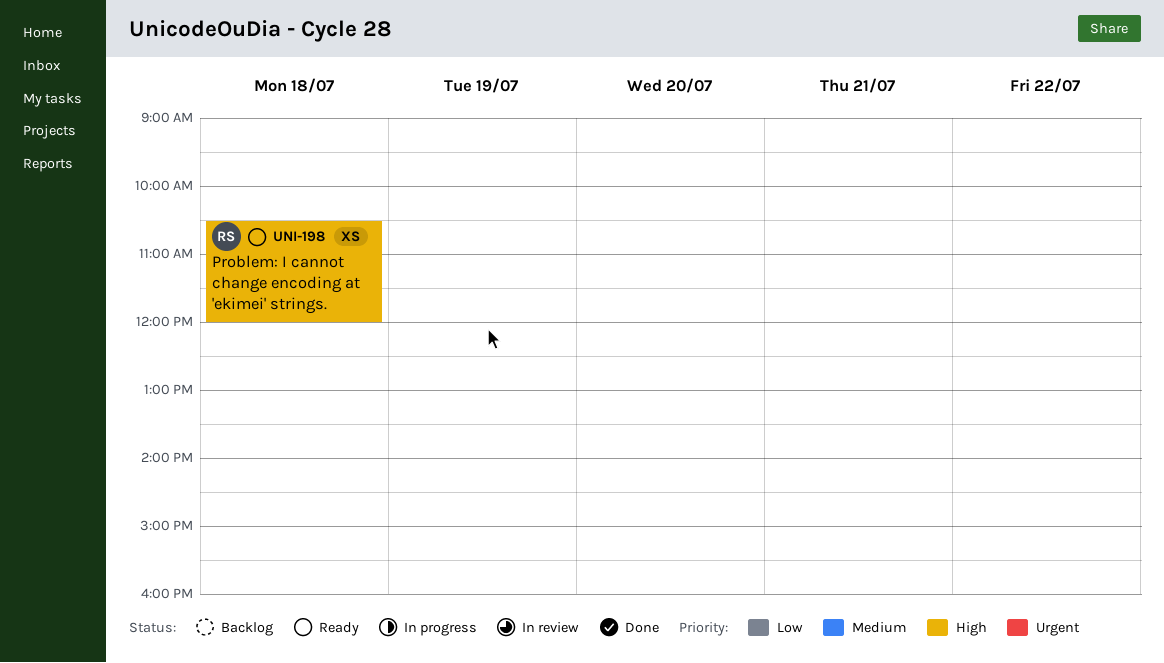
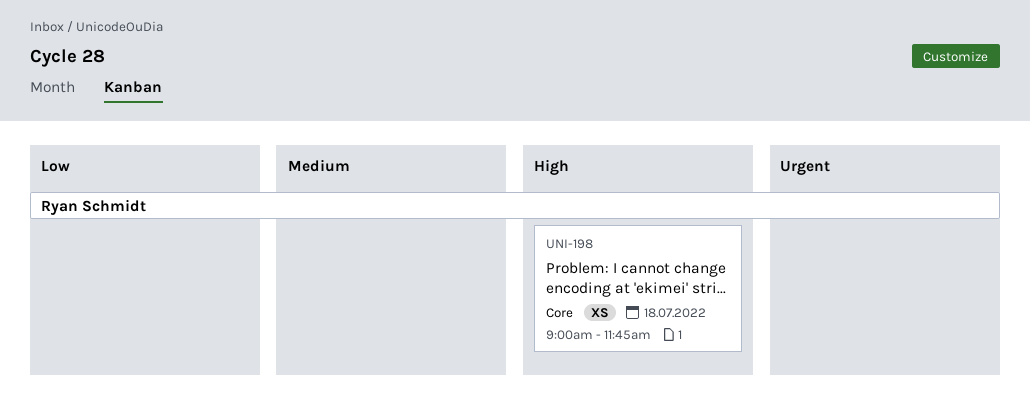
UNI-198, begins: 10:30 -> 09:00
UNI-198, ends: 12:00 -> 11:45

